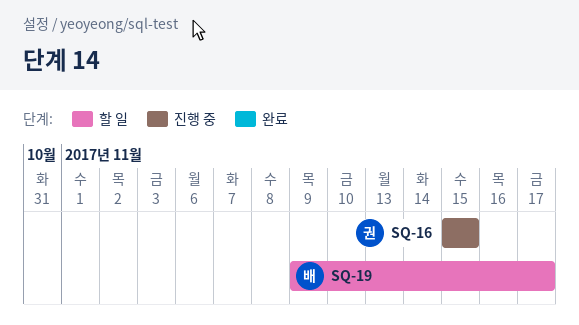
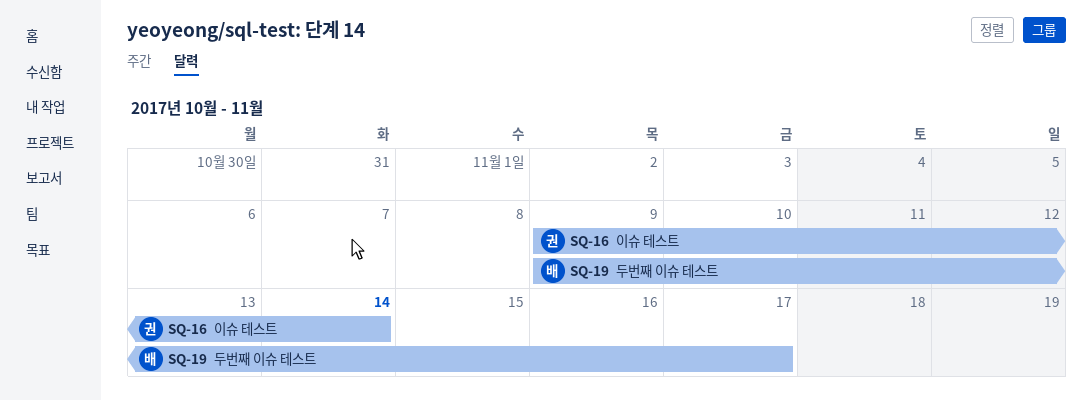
SQ-16, start: Nov 15 -> Nov 9
SQ-16, due: Nov 15 -> Nov 14

